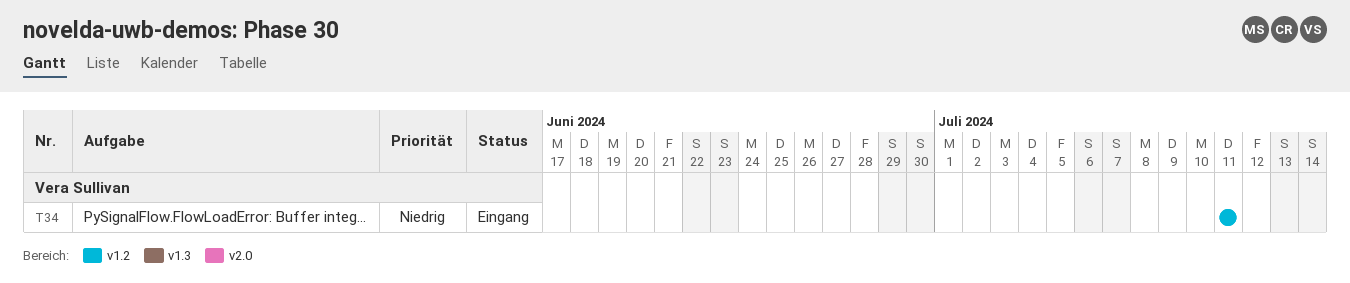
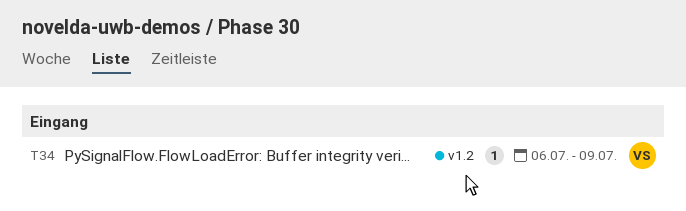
T34, start: Jul 11 -> Jul 6
T34, due: Jul 11 -> Jul 9

